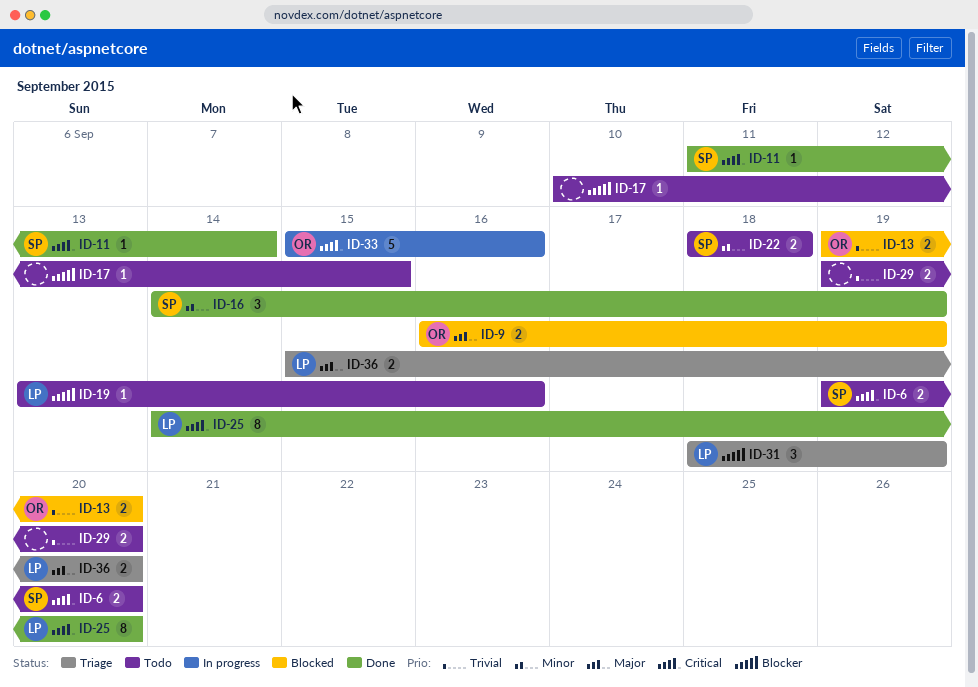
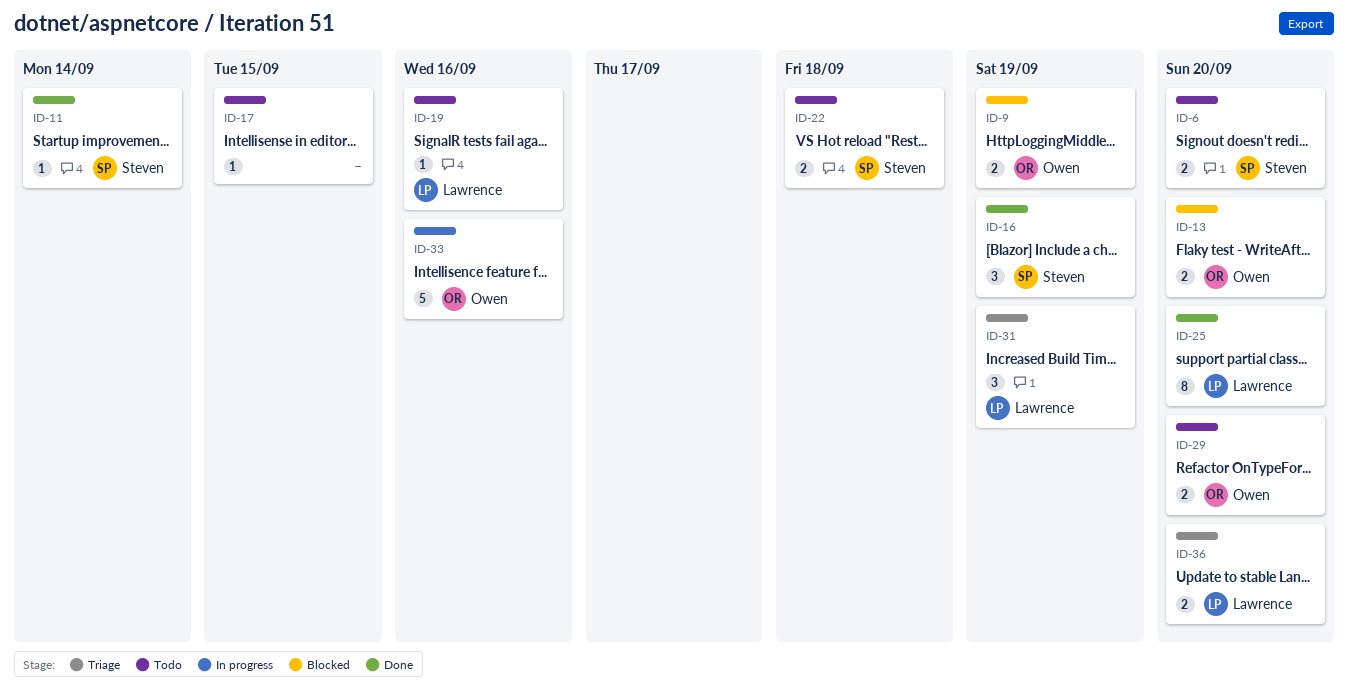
ID-29, owner: none -> Owen

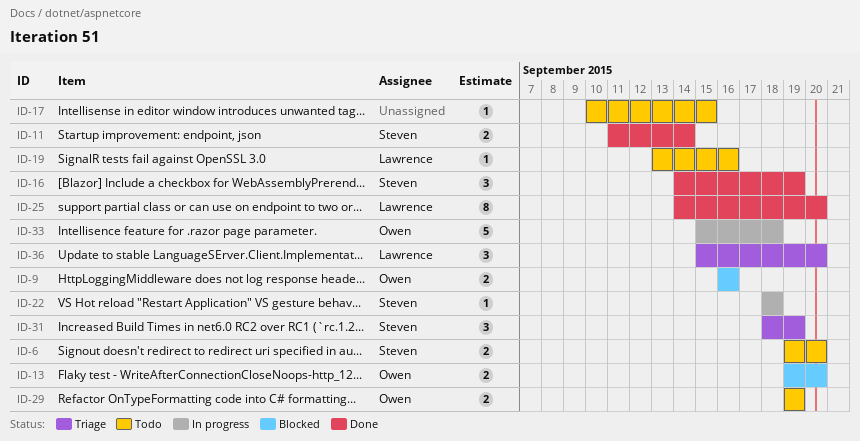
ID-9, due: Sep 19 -> Sep 16
ID-11, estimate: 1 -> 2
ID-22, status: Todo -> In progress
ID-22, estimate: 2 -> 1
ID-29, due: Sep 20 -> Sep 19
ID-31, owner: Lawrence -> Steven
ID-33, due: Sep 16 -> Sep 18
ID-36, estimate: 2 -> 3

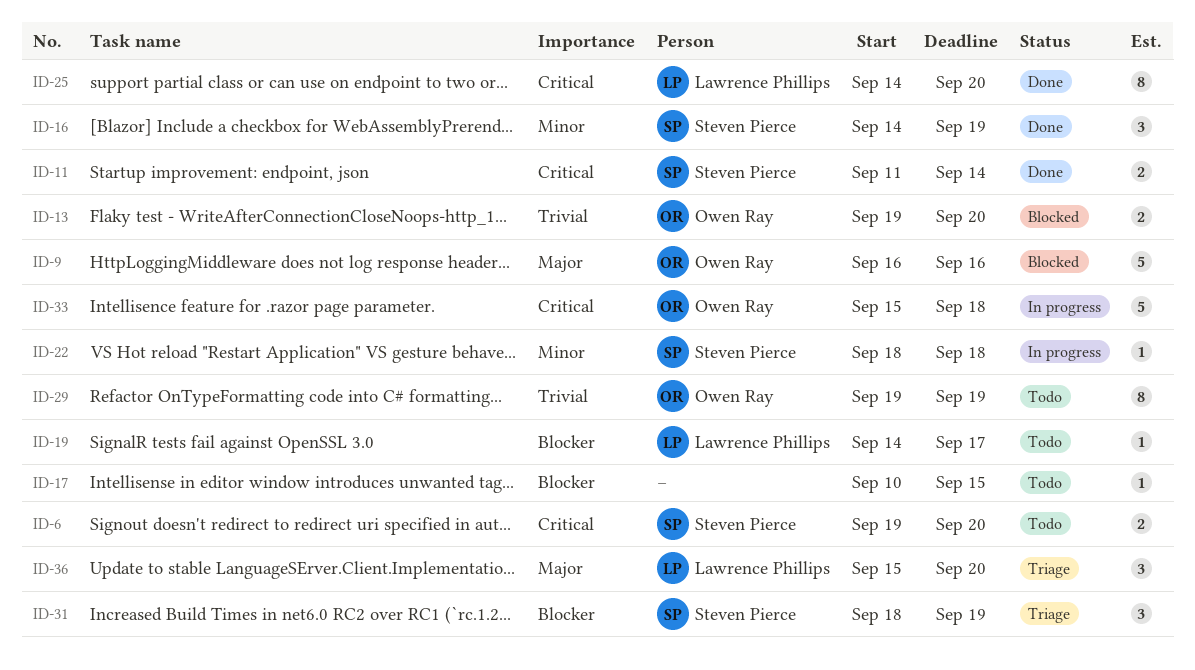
ID-9, estimate: 2 -> 5
ID-19, start: Sep 13 -> Sep 14
ID-19, due: Sep 16 -> Sep 17
ID-29, estimate: 2 -> 8

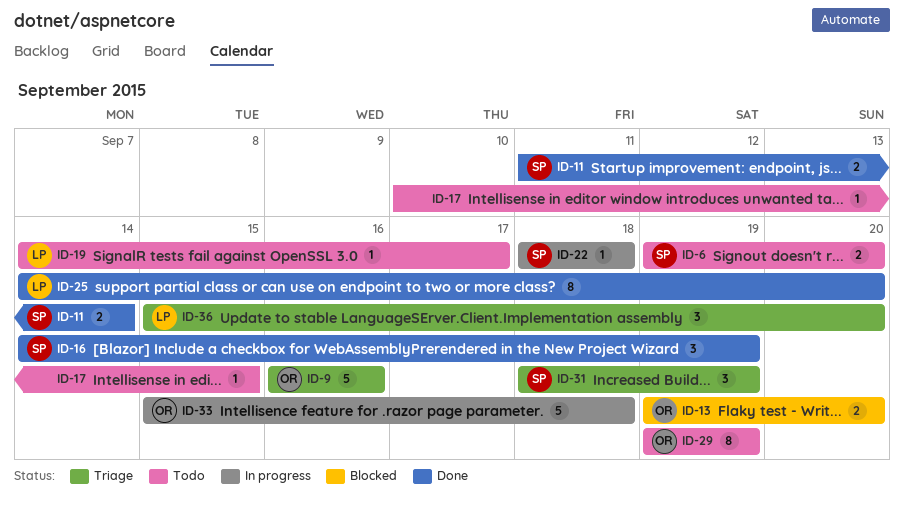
ID-9, status: Blocked -> Triage

